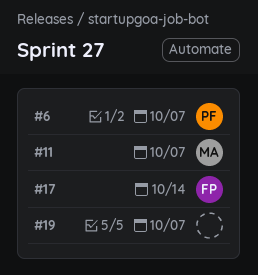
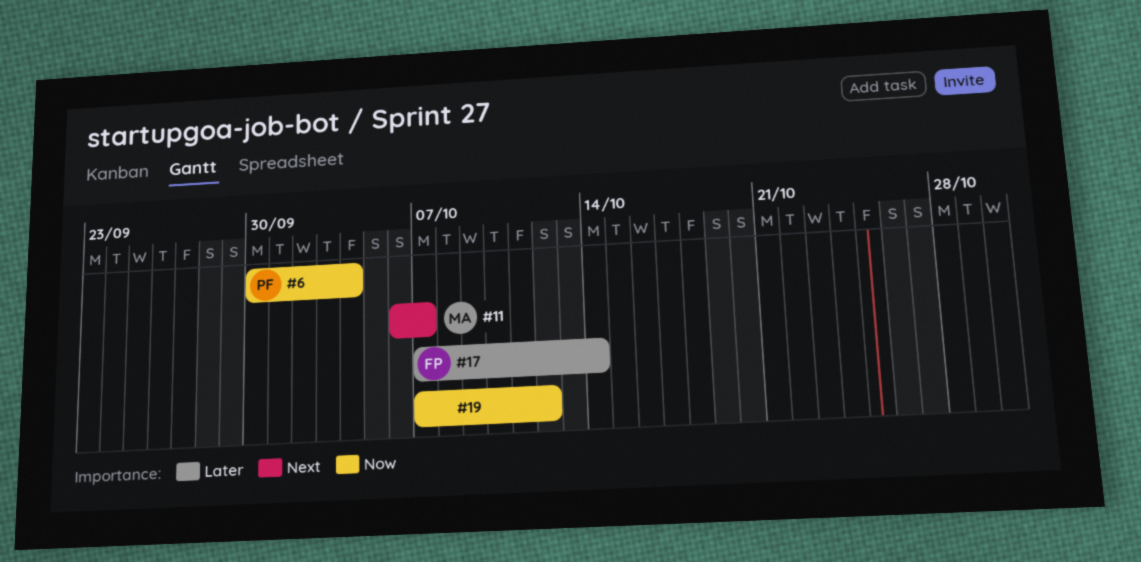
#6, due: Oct 7 -> Oct 4
#19, due: Oct 7 -> Oct 12

